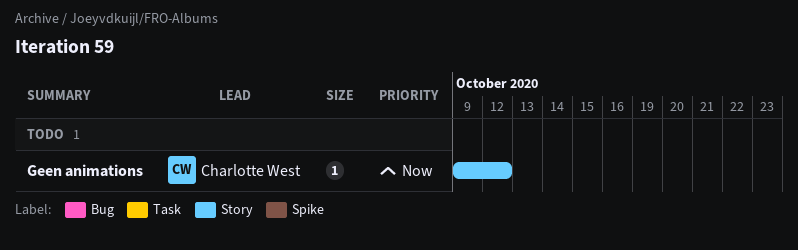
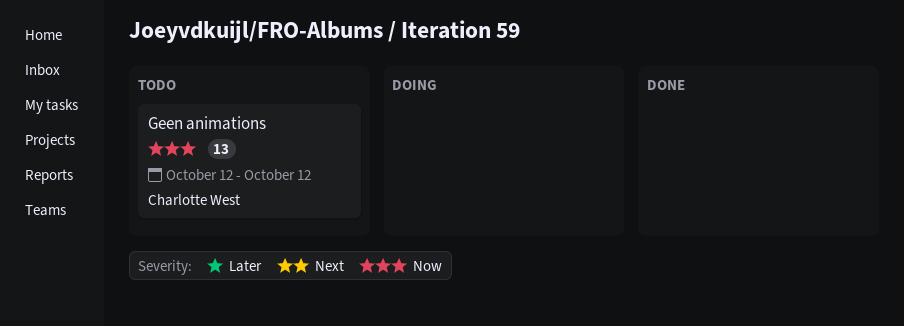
Geen animations, estimate: 1 -> 13
Geen animations, start: Oct 9 -> Oct 12

